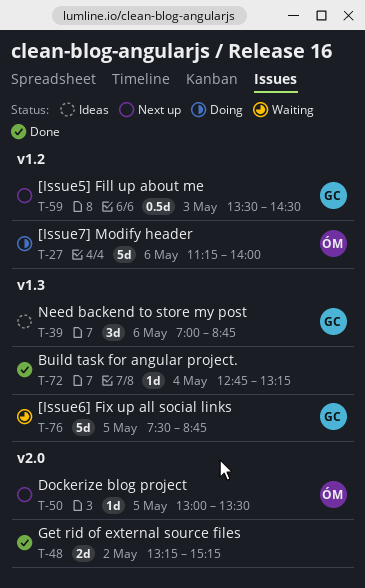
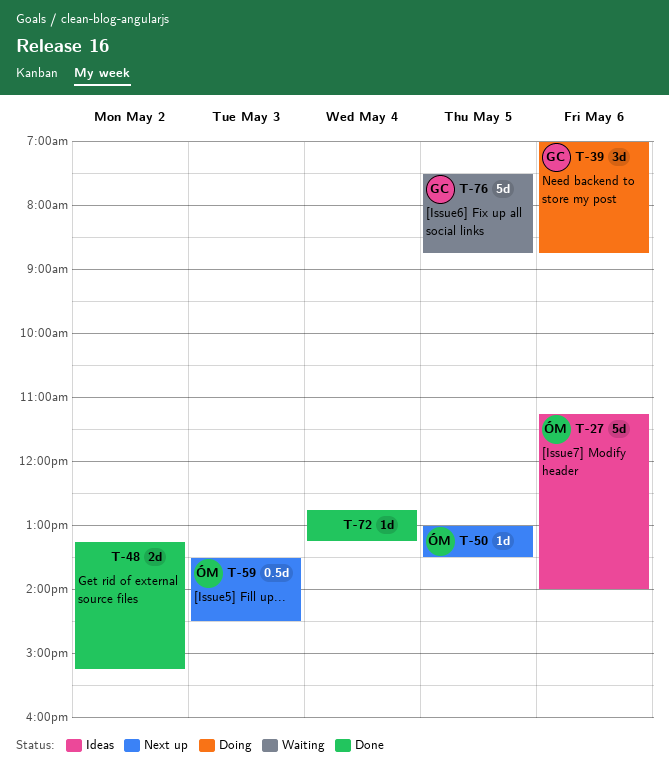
T-27, status: Doing -> Ideas
T-39, status: Ideas -> Doing
T-59, owner: GC -> ÓM

